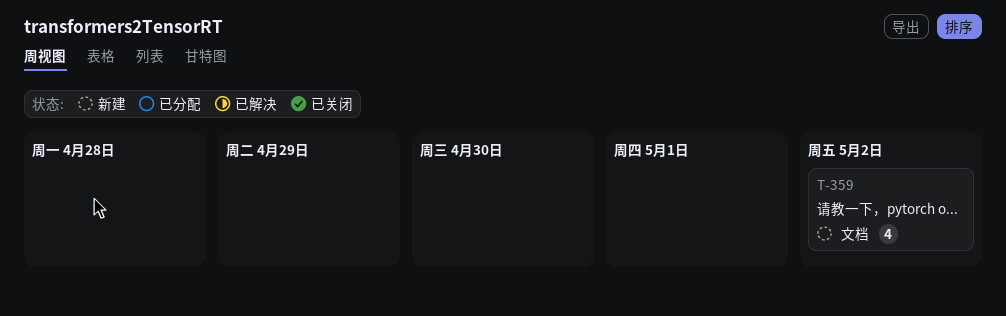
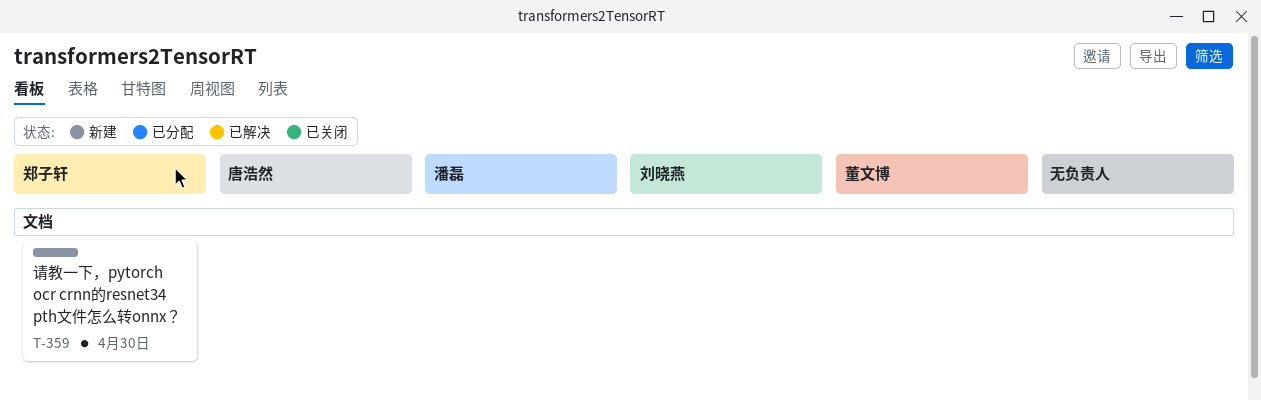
T-359, estimate: 4 -> 1
T-359, due: May 2 -> Apr 30

